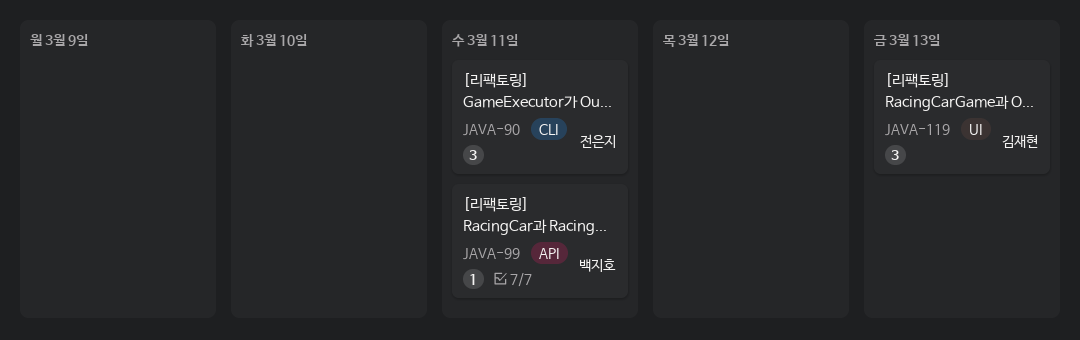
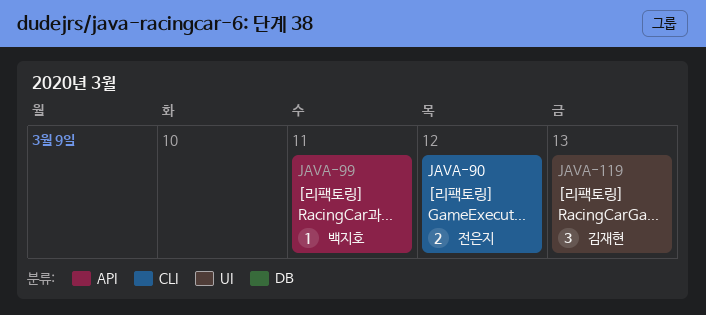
JAVA-90, estimate: 3 -> 2
JAVA-90, due: Mar 11 -> Mar 12

